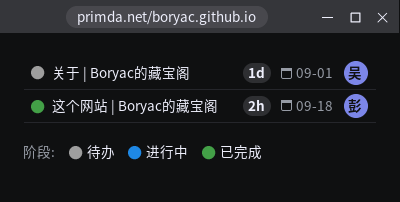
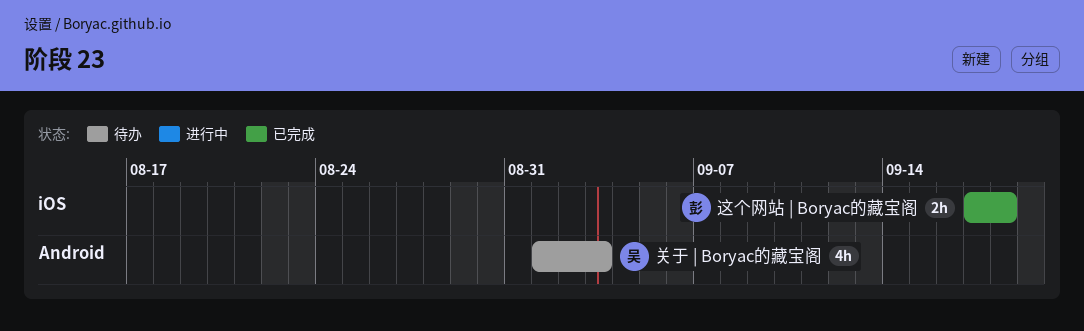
关于 | Boryac的藏宝阁, estimate: 1d -> 4h
关于 | Boryac的藏宝阁, due: Sep 1 -> Sep 3

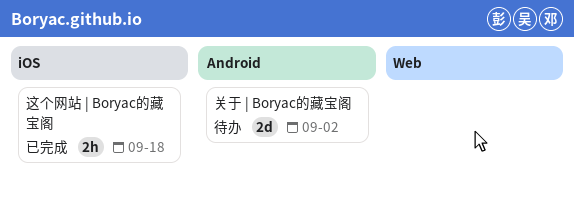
关于 | Boryac的藏宝阁, estimate: 4h -> 2d
关于 | Boryac的藏宝阁, due: Sep 3 -> Sep 2

